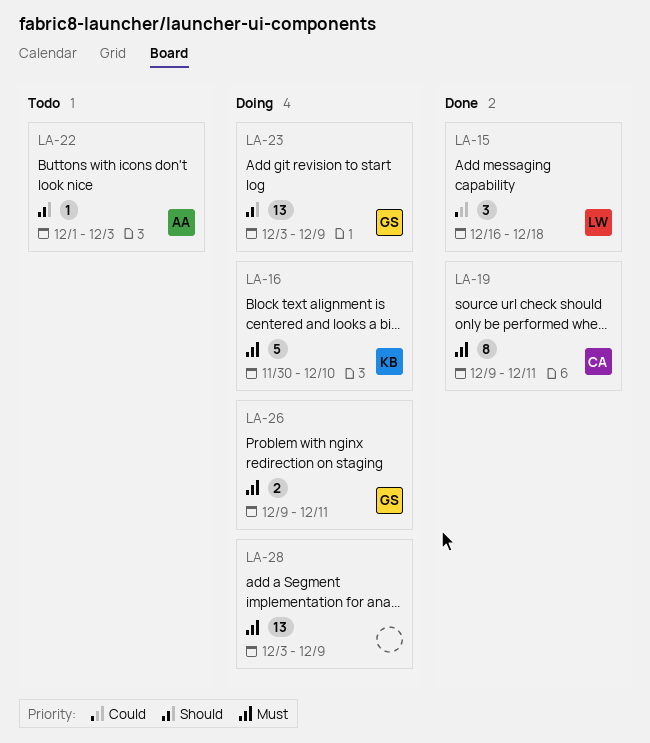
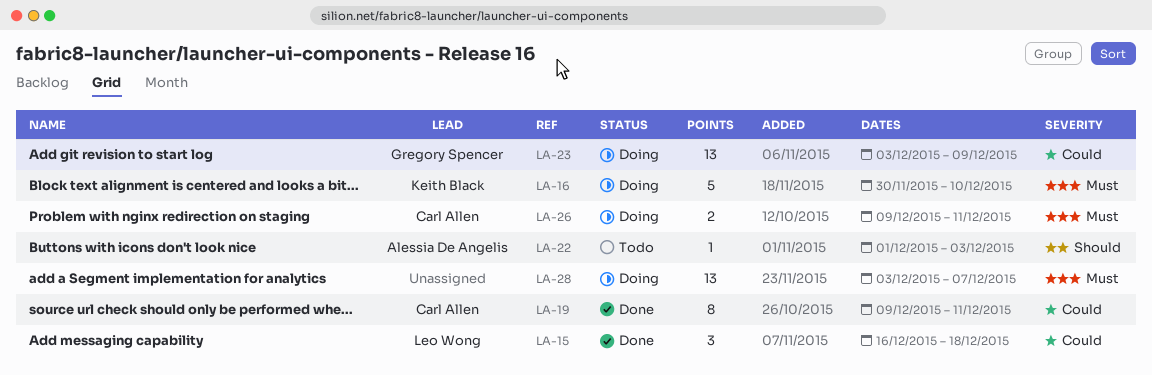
LA-19, priority: Must -> Could
LA-23, priority: Should -> Could
LA-26, owner: Gregory Spencer -> Carl Allen
LA-28, due: Dec 9 -> Dec 7

